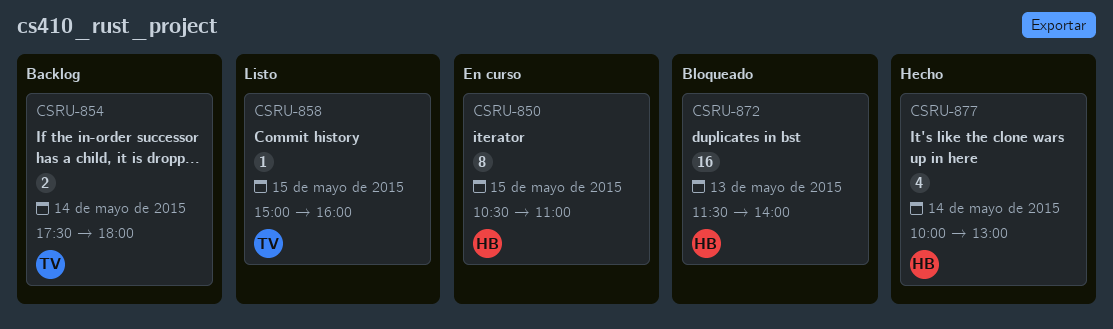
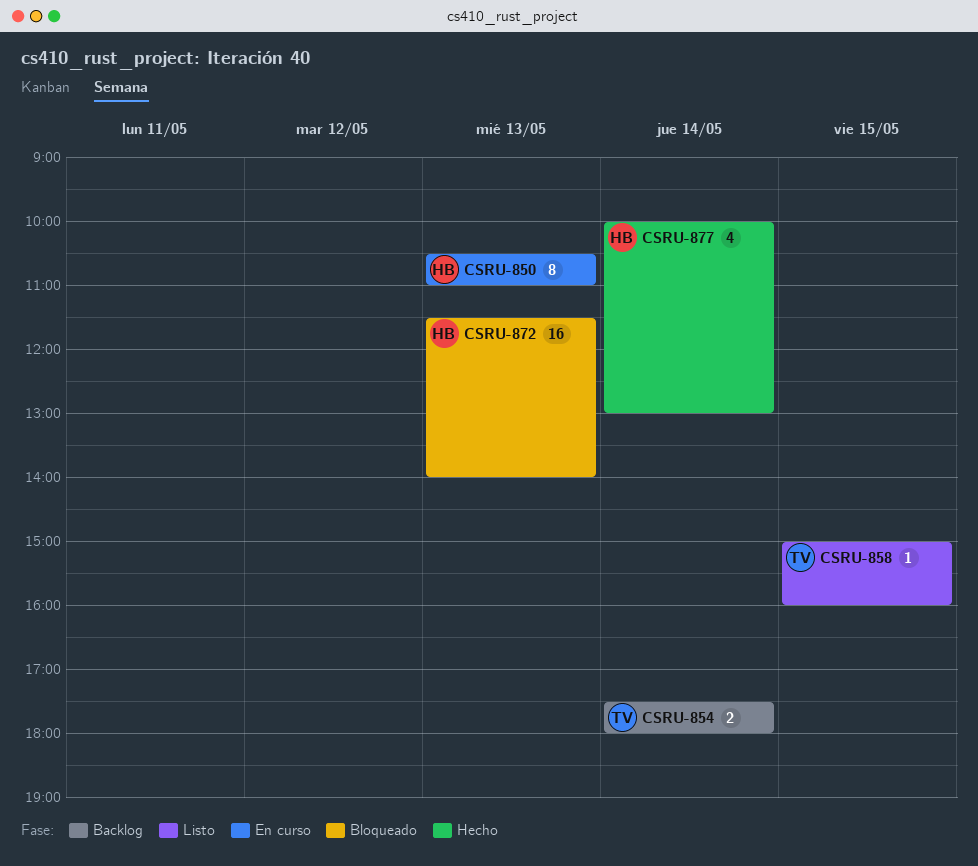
CSRU-850, day: May 15 -> May 13

